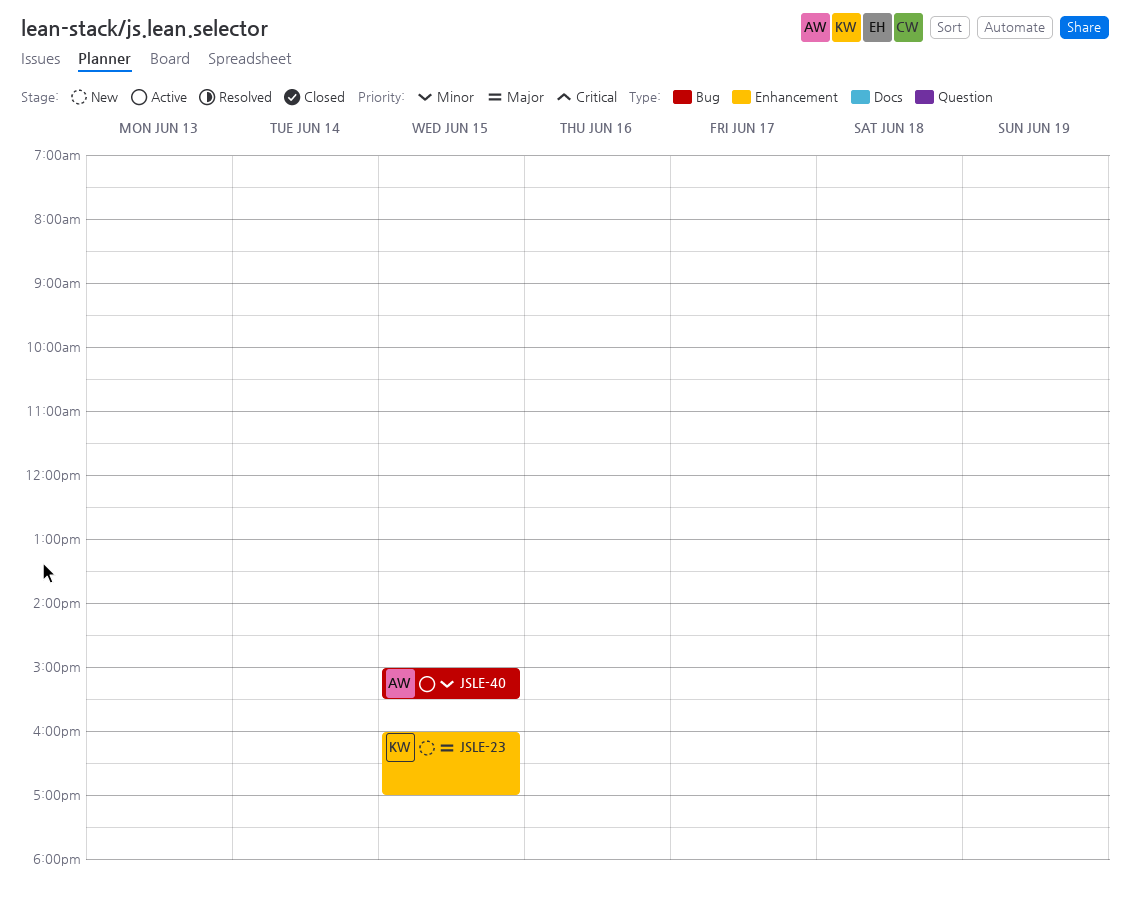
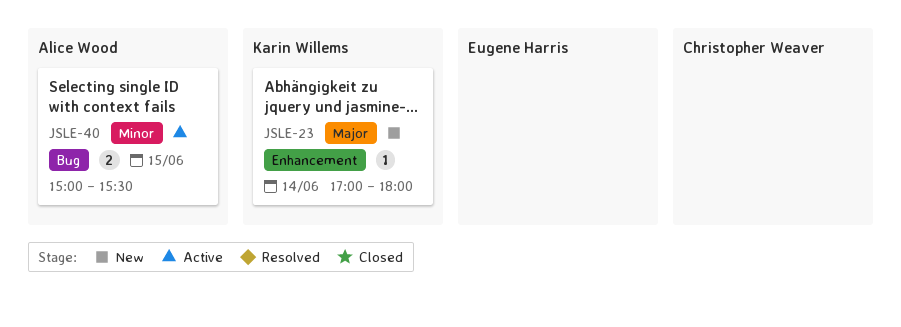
JSLE-23, day: Jun 15 -> Jun 14
JSLE-23, begins: 16:00 -> 17:00
JSLE-23, ends: 17:00 -> 18:00

